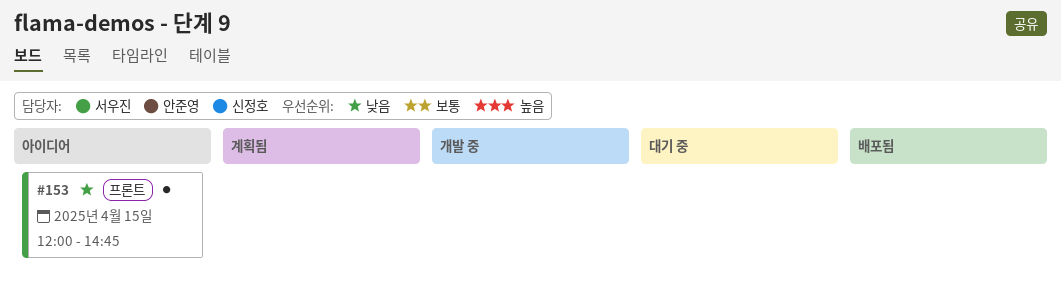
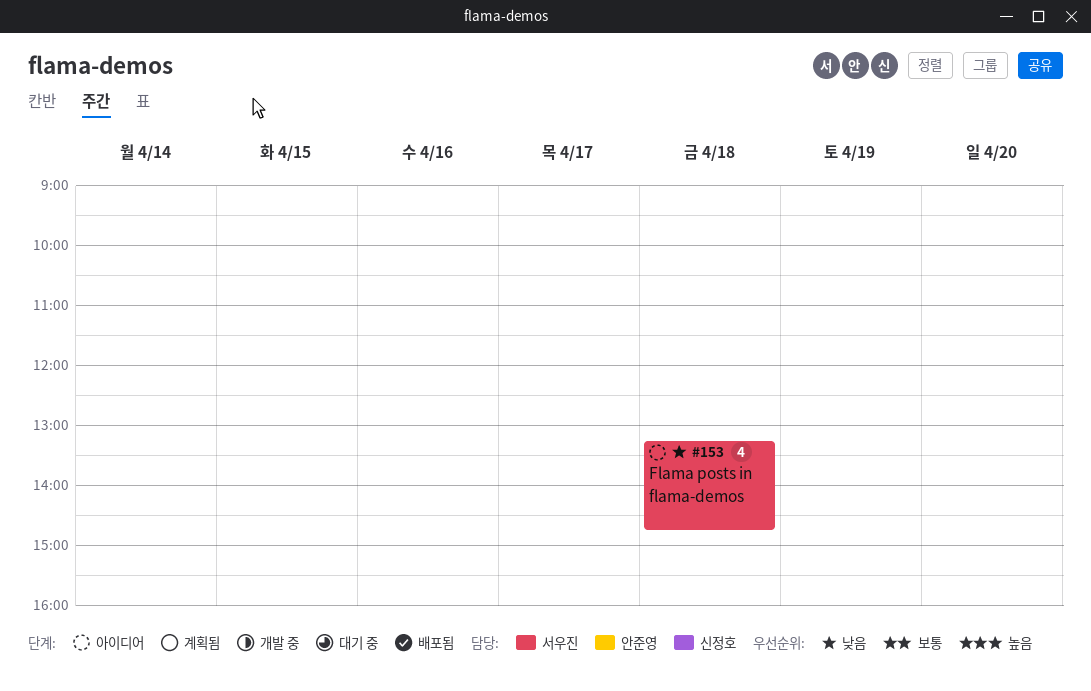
#153, estimate: 1 -> 4
#153, day: Apr 15 -> Apr 18
#153, begins: 12:00 -> 13:15

